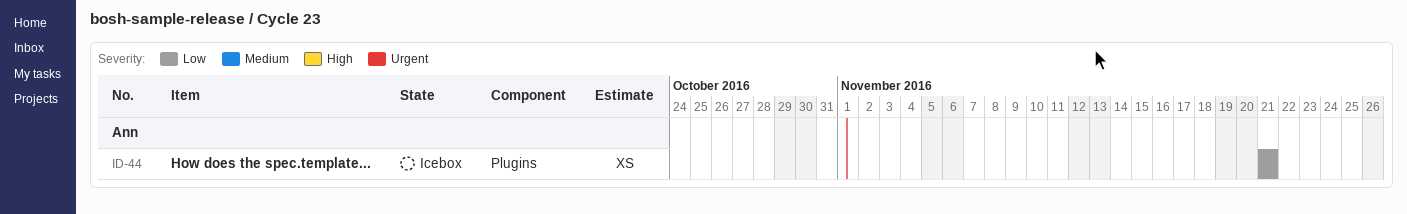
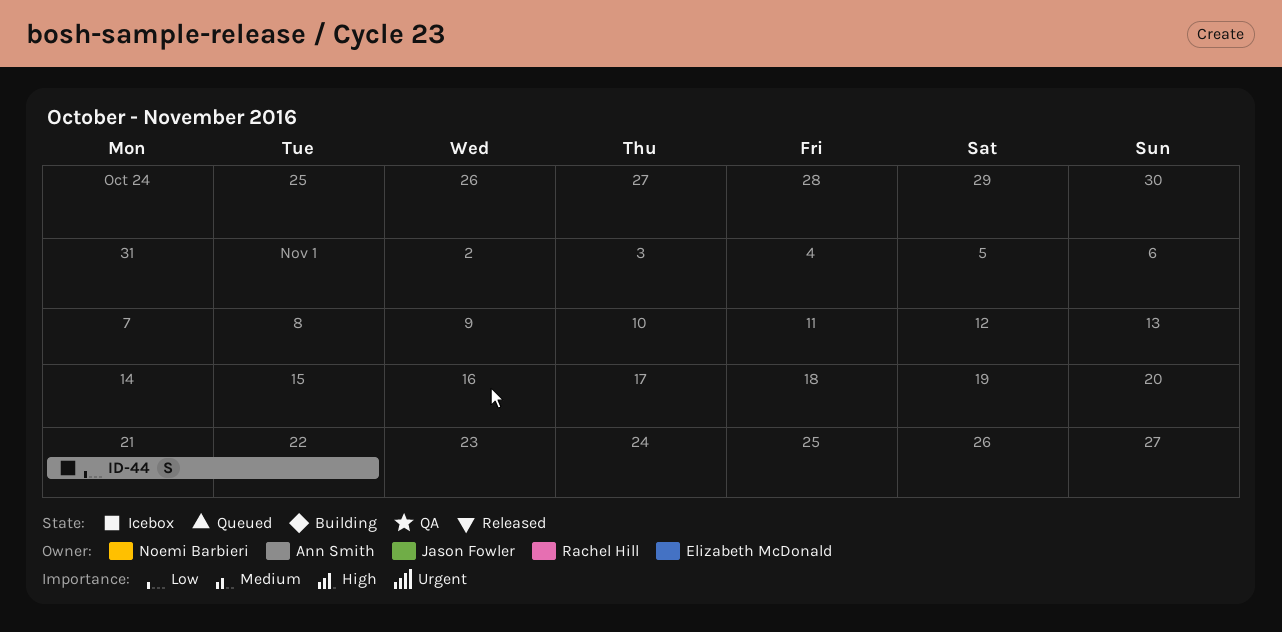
ID-44, estimate: XS -> S
ID-44, due: Nov 21 -> Nov 22

